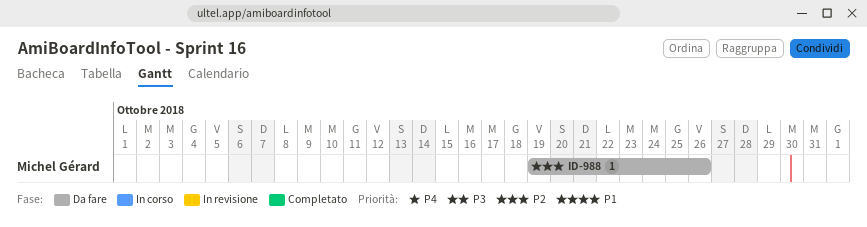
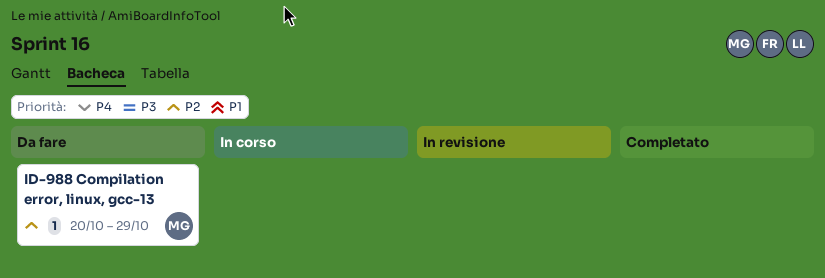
ID-988, start: Oct 19 -> Oct 20
ID-988, due: Oct 26 -> Oct 29

